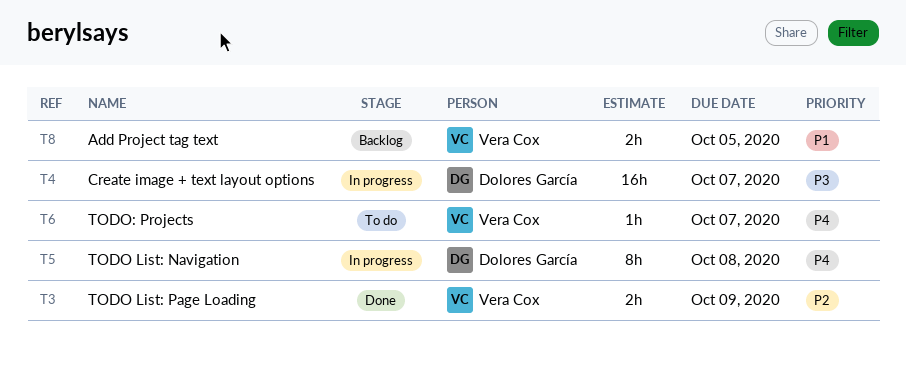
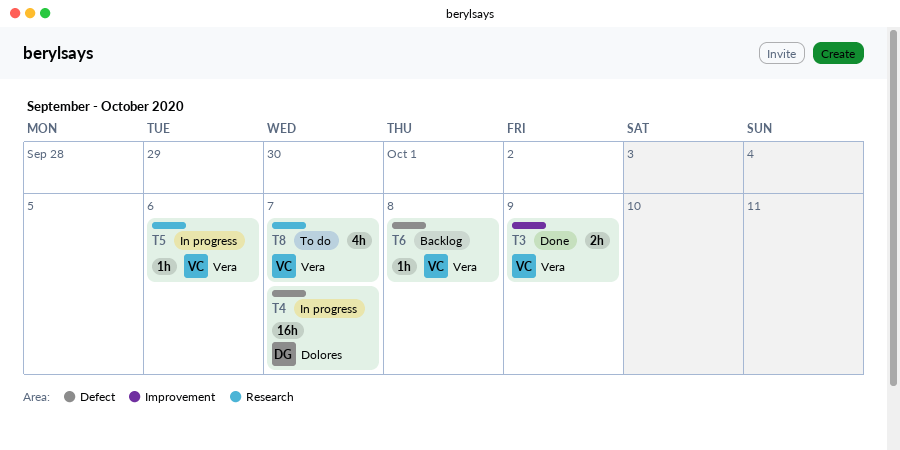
T5, owner: Dolores García -> Vera Cox
T5, estimate: 8h -> 1h
T5, due: Oct 8 -> Oct 6
T6, status: To do -> Backlog
T6, due: Oct 7 -> Oct 8
T8, status: Backlog -> To do
T8, estimate: 2h -> 4h
T8, due: Oct 5 -> Oct 7

